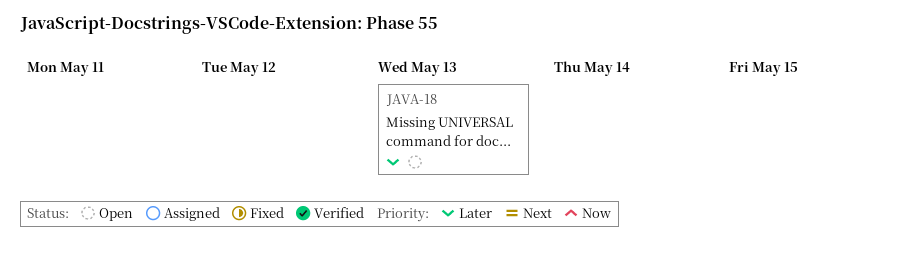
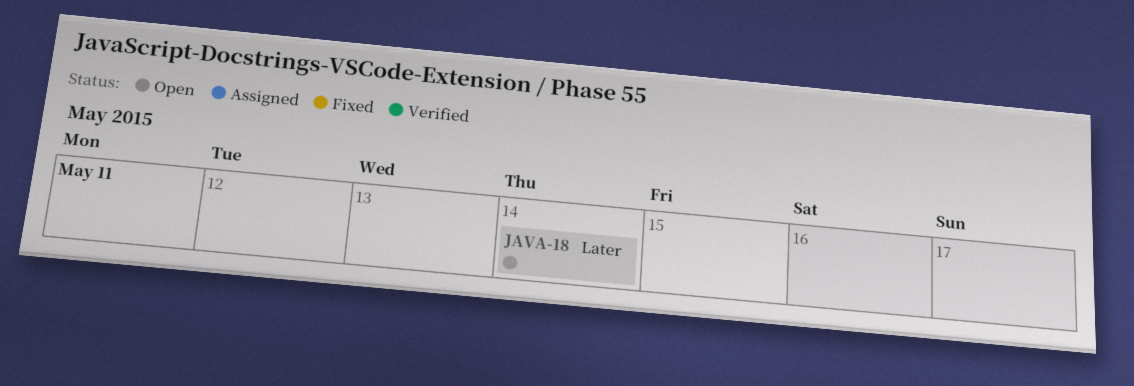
JAVA-18, due: May 13 -> May 14

